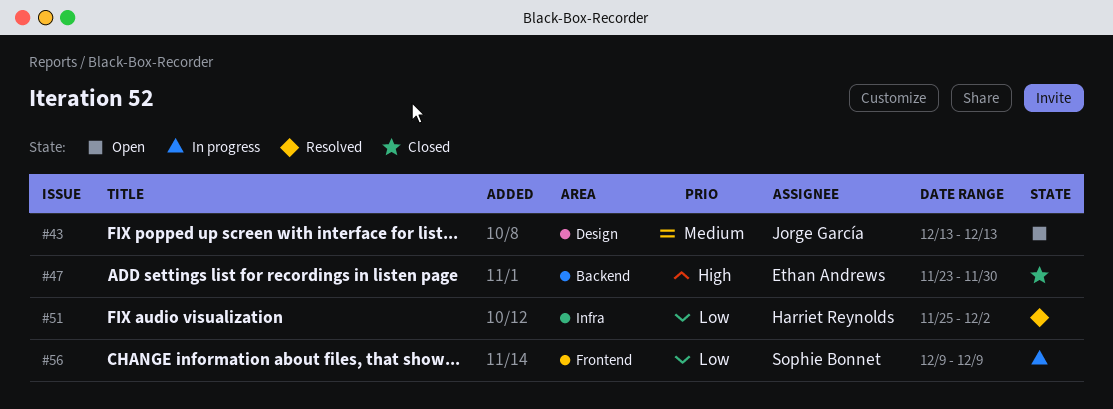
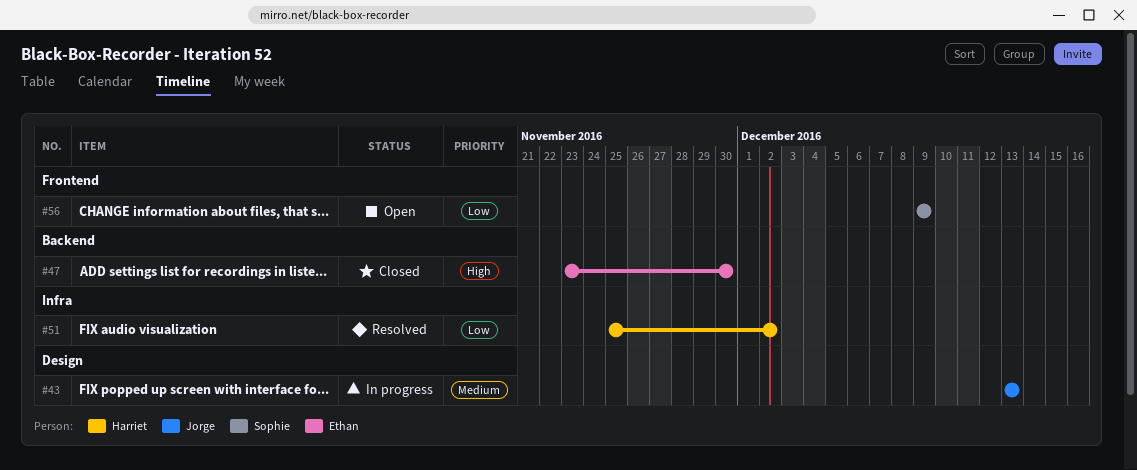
#43, status: Open -> In progress
#56, status: In progress -> Open

